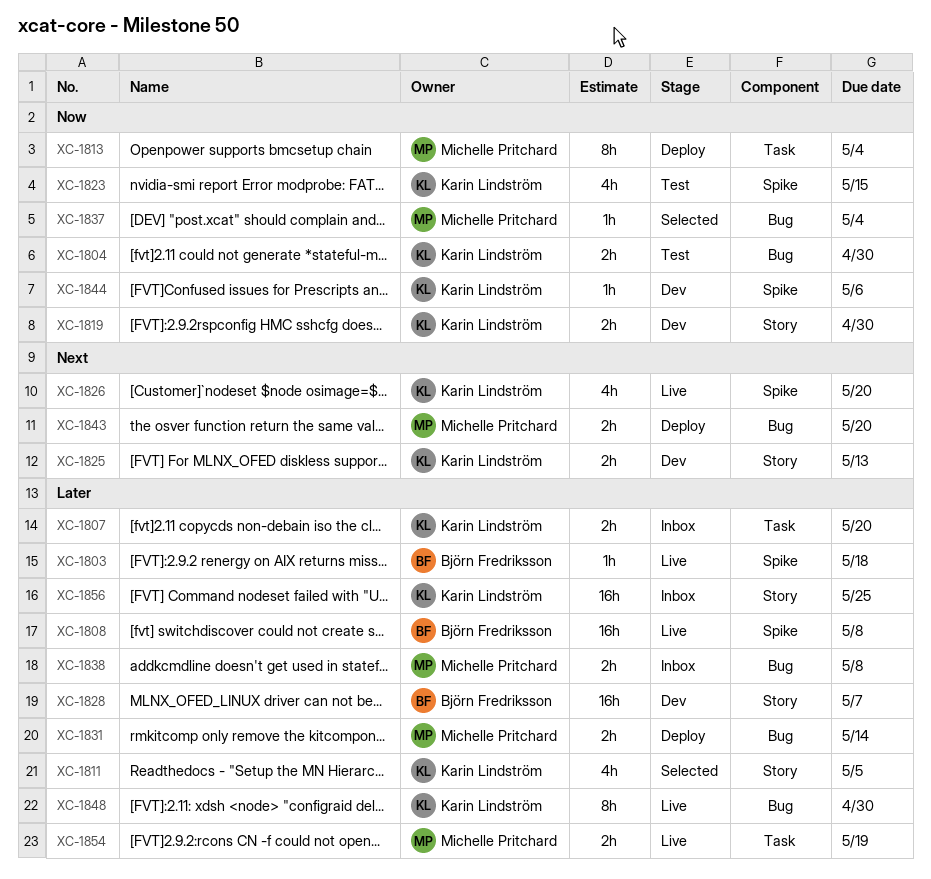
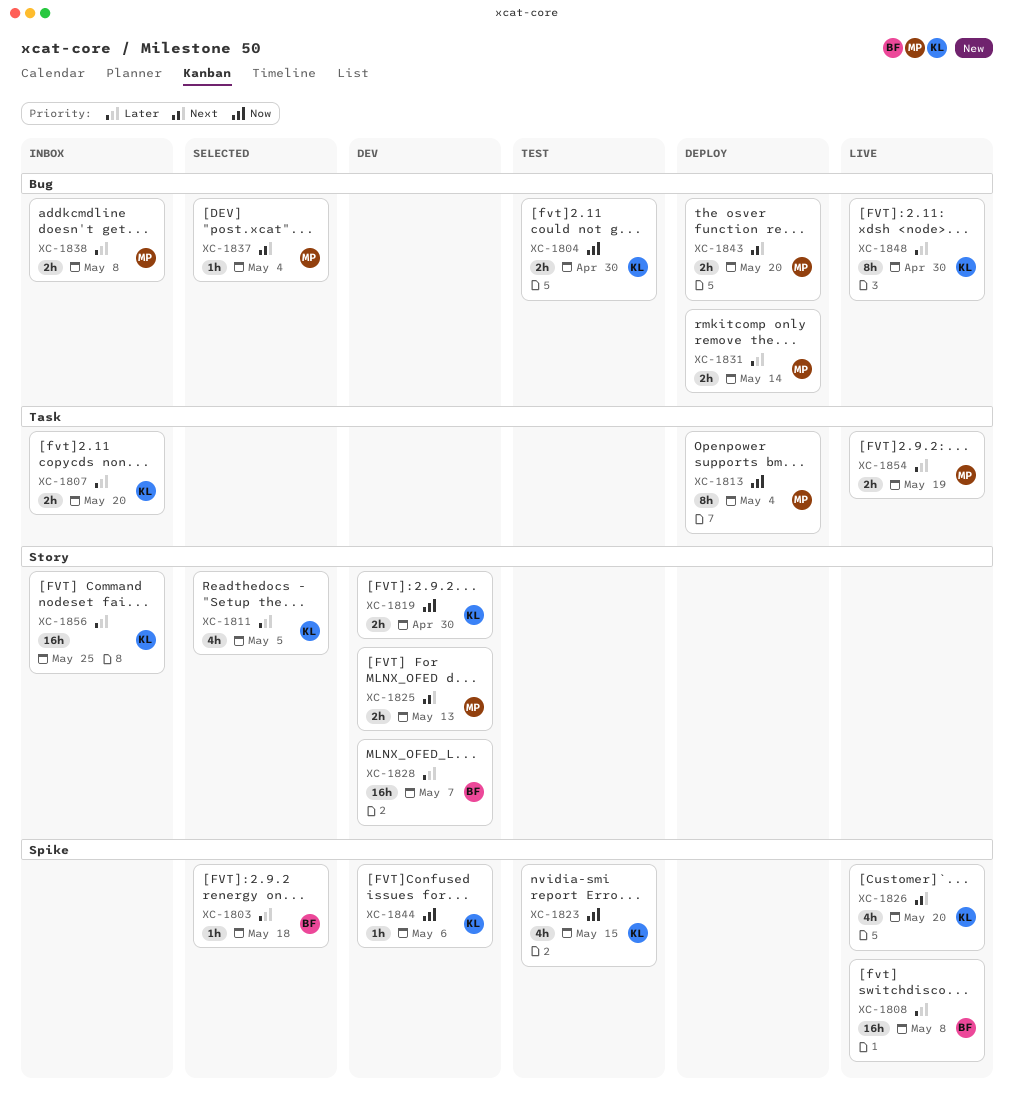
XC-1803, status: Live -> Selected
XC-1825, owner: Karin Lindström -> Michelle Pritchard
XC-1837, priority: Now -> Next

